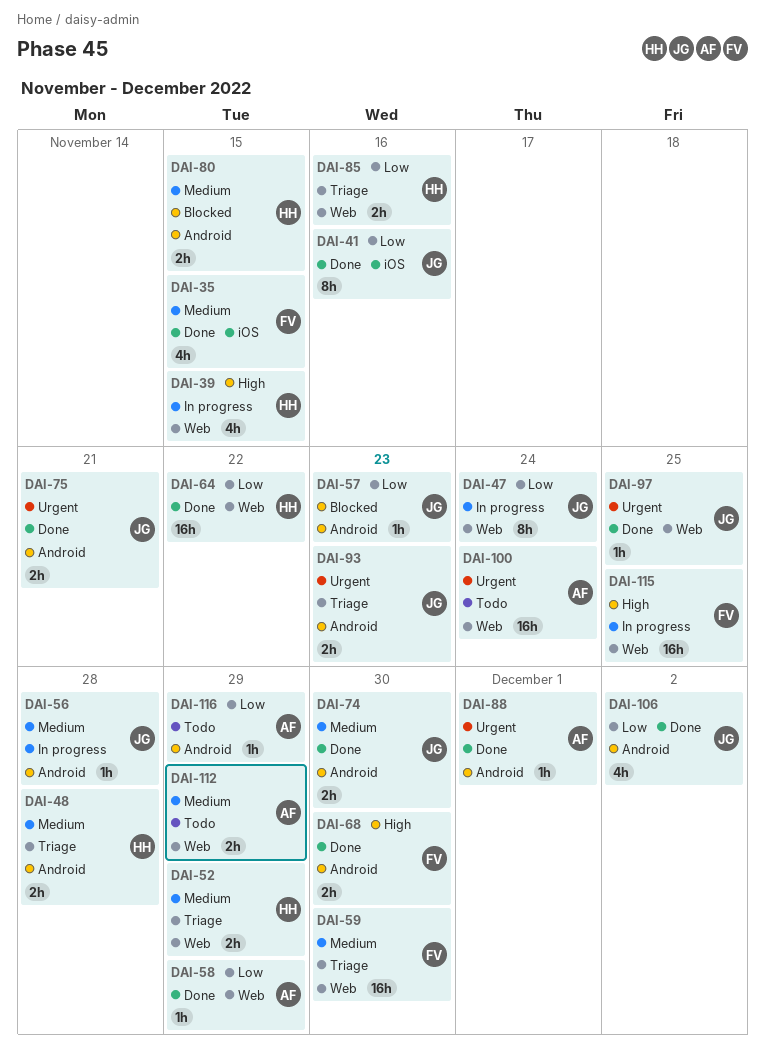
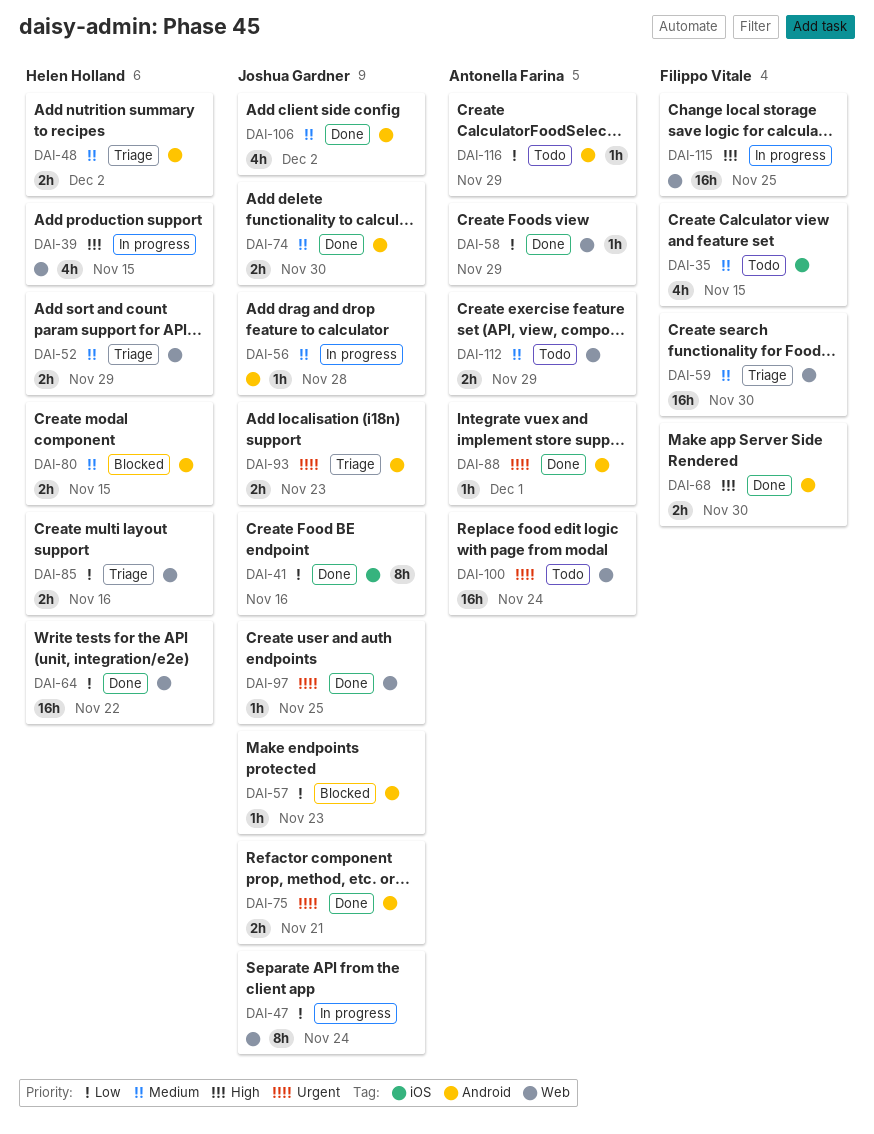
DAI-35, status: Done -> Todo
DAI-48, due: Nov 28 -> Dec 2
DAI-106, priority: Low -> Medium

